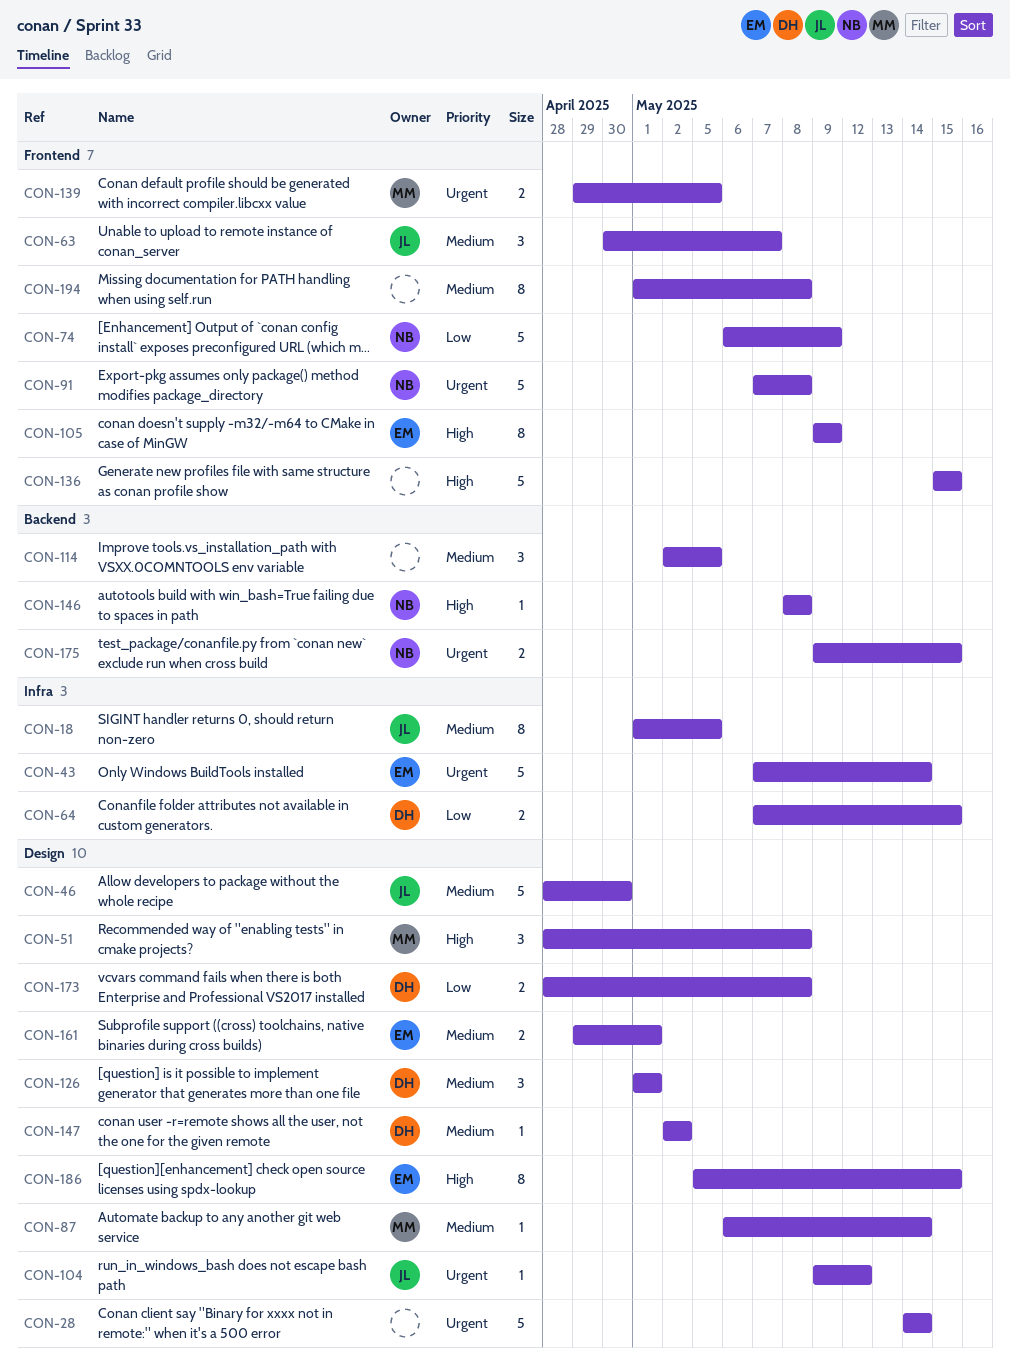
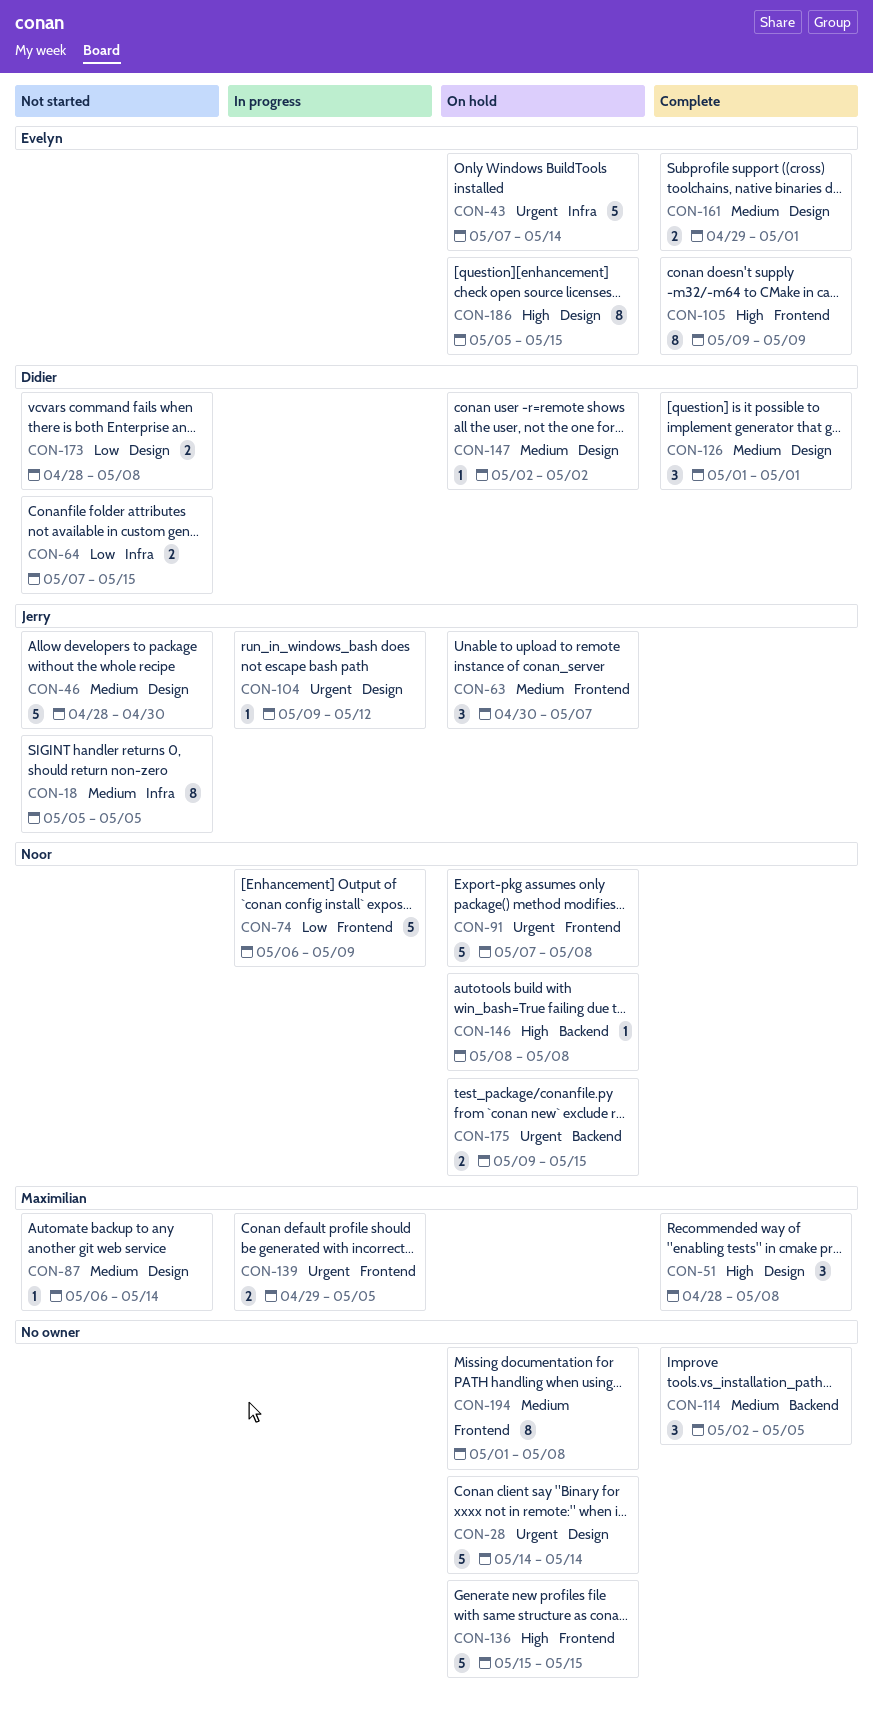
CON-18, start: May 1 -> May 5

